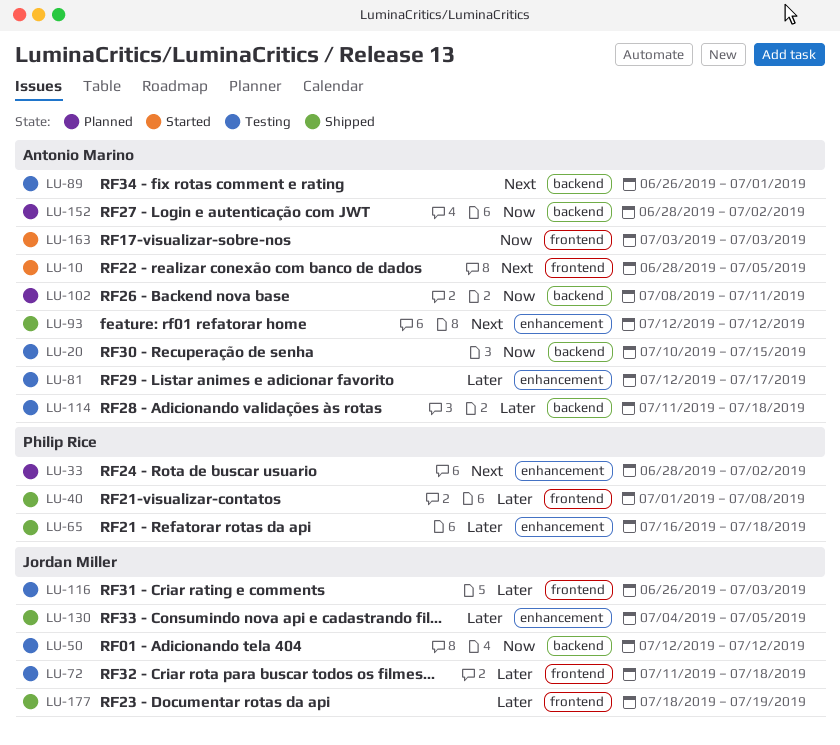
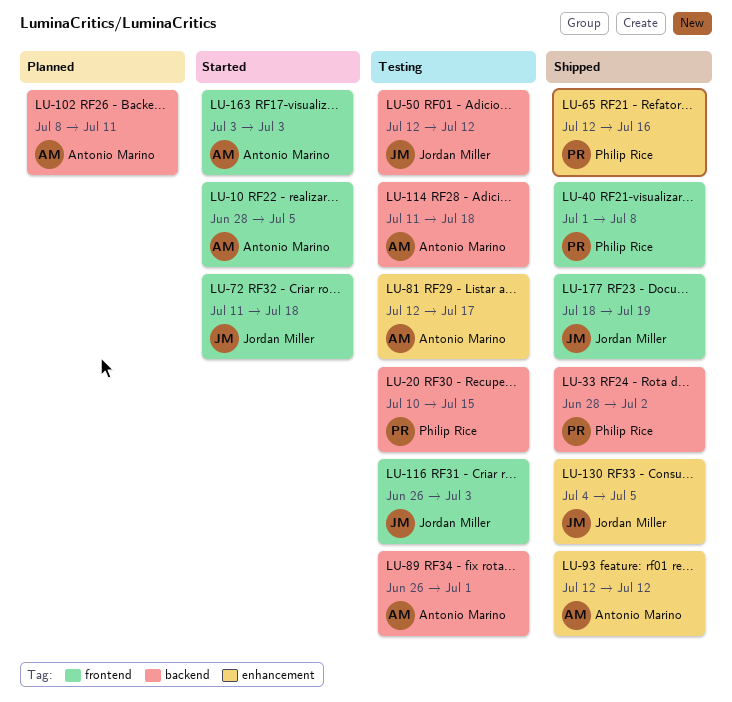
LU-20, owner: Antonio Marino -> Philip Rice
LU-33, status: Planned -> Shipped
LU-33, label: enhancement -> backend
LU-65, start: Jul 16 -> Jul 12
LU-65, due: Jul 18 -> Jul 16
LU-72, status: Testing -> Started
LU-152: present -> none

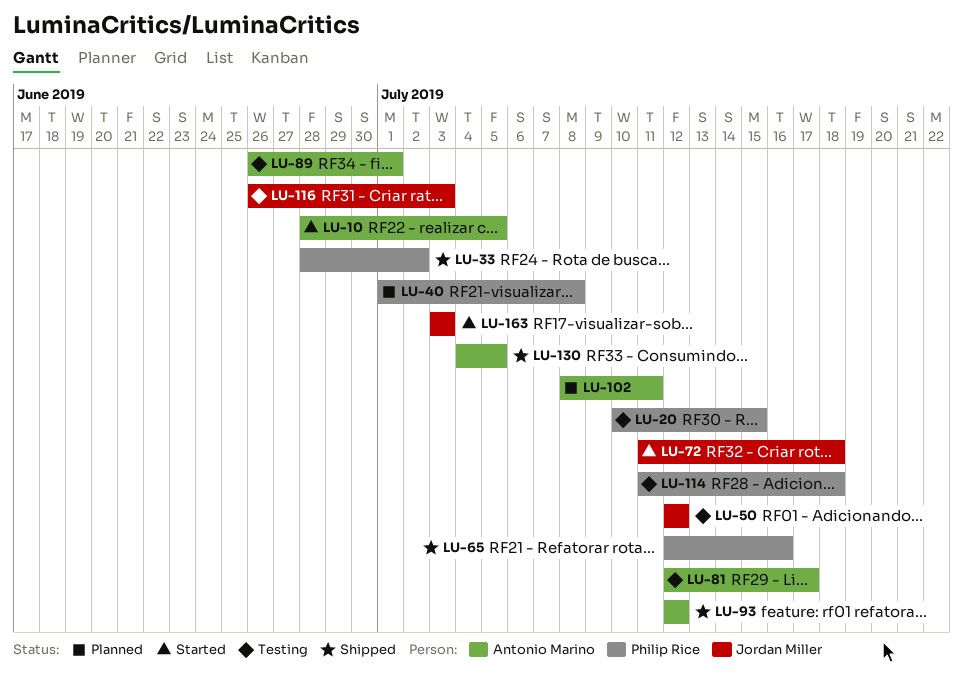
LU-40, status: Shipped -> Planned
LU-114, owner: Antonio Marino -> Philip Rice
LU-130, owner: Jordan Miller -> Antonio Marino
LU-163, owner: Antonio Marino -> Jordan Miller
LU-177: present -> none

